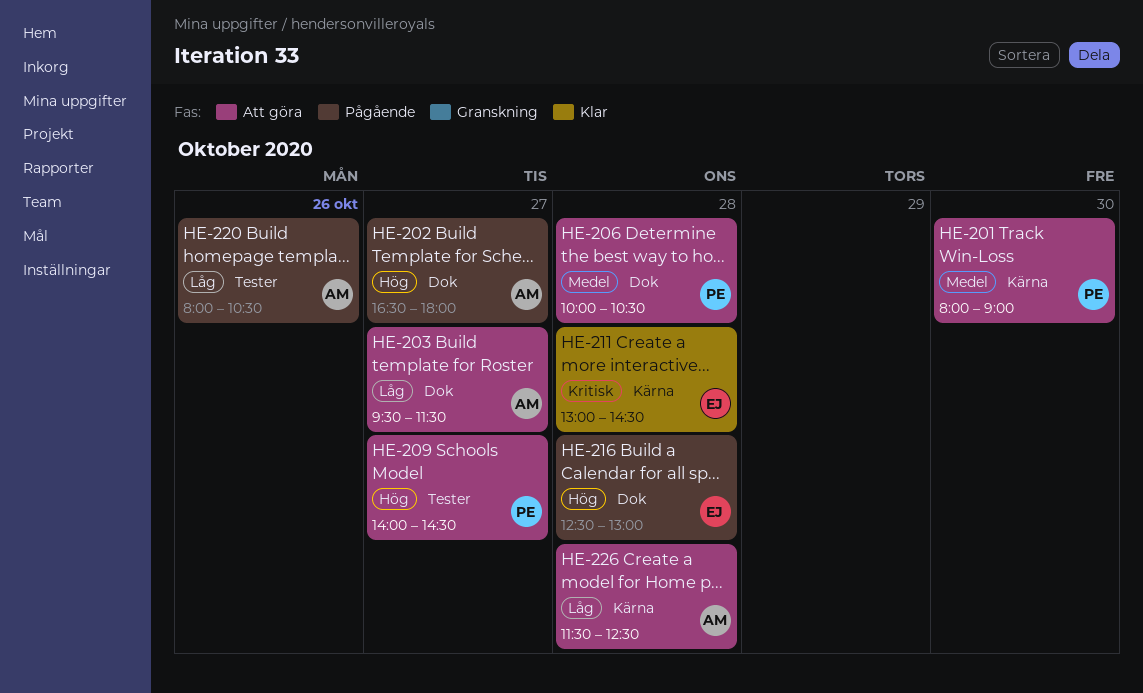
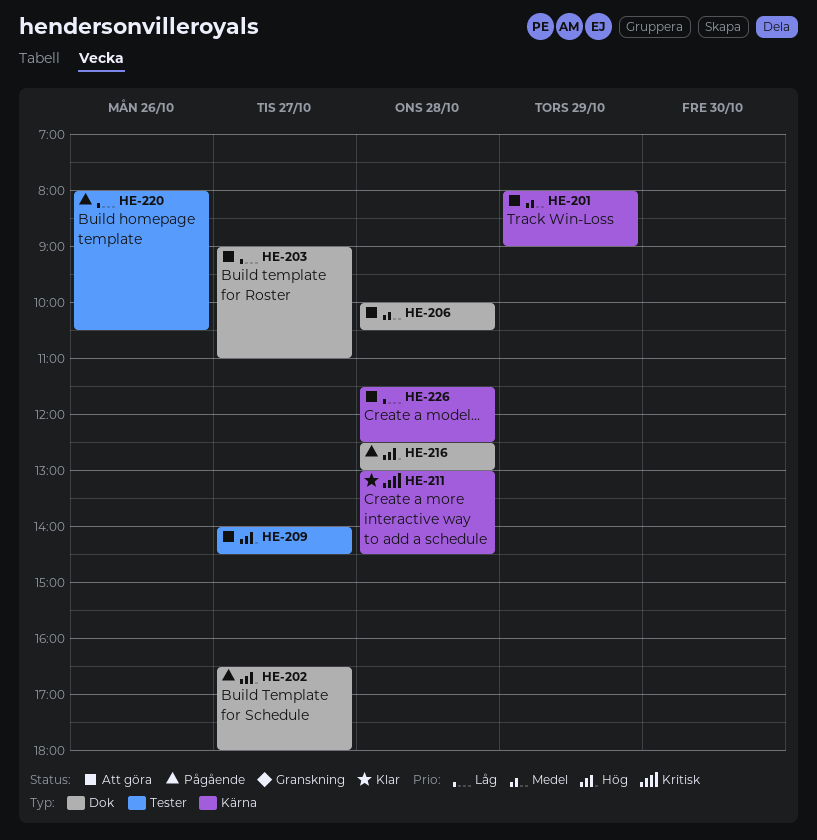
HE-201, day: Oct 30 -> Oct 29
HE-203, begins: 09:30 -> 09:00
HE-203, ends: 11:30 -> 11:00

